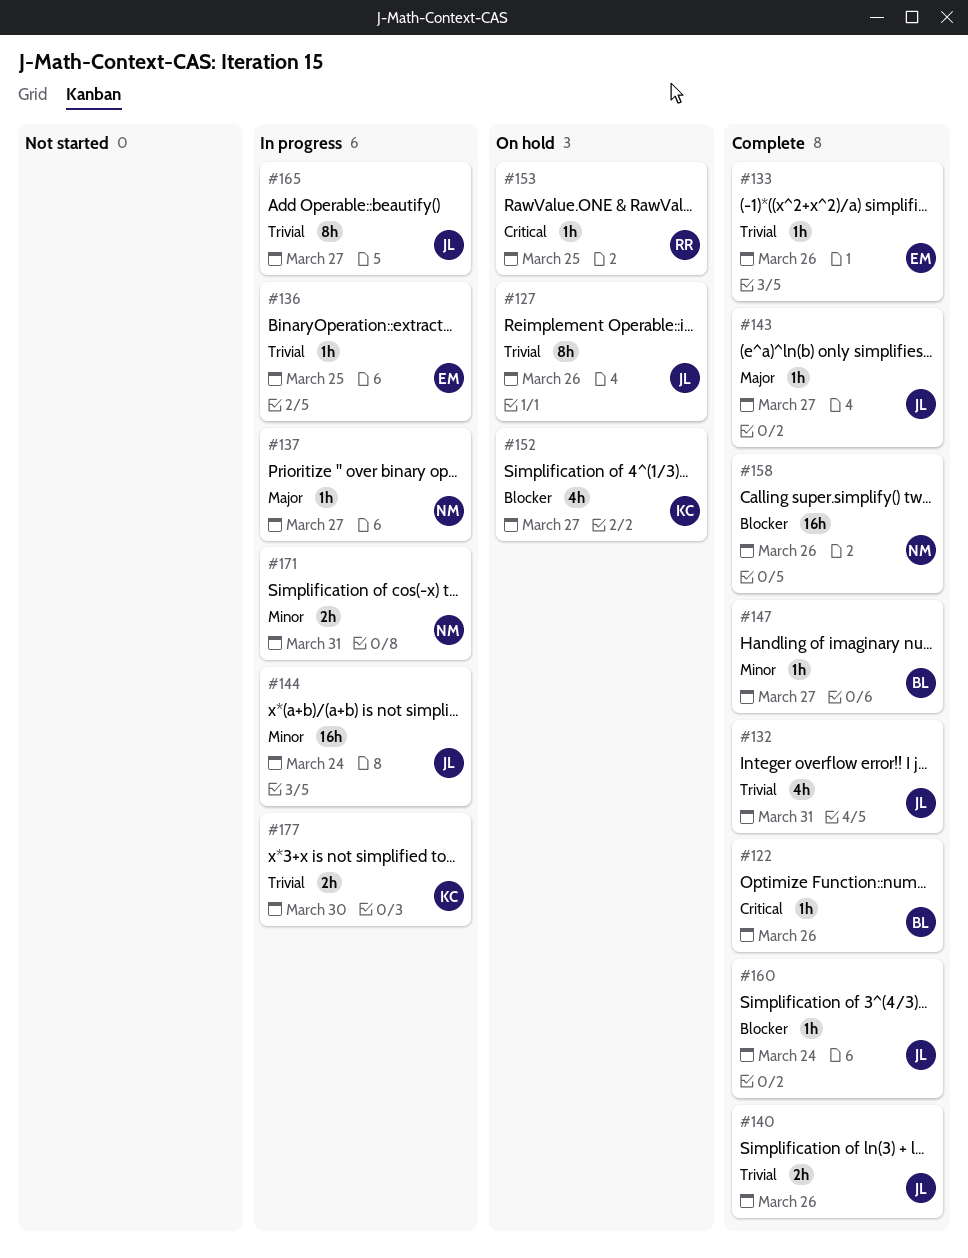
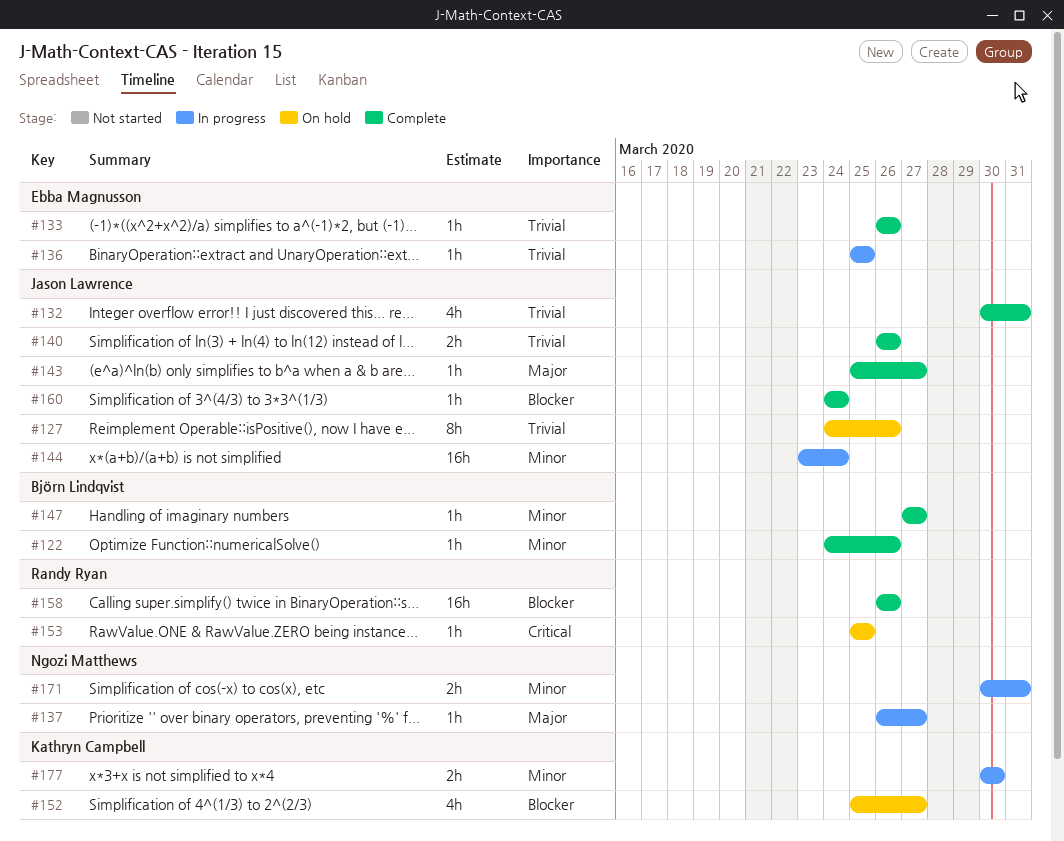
#122, priority: Critical -> Minor
#158, owner: Ngozi Matthews -> Randy Ryan
#165: present -> none
#177, priority: Trivial -> Minor

